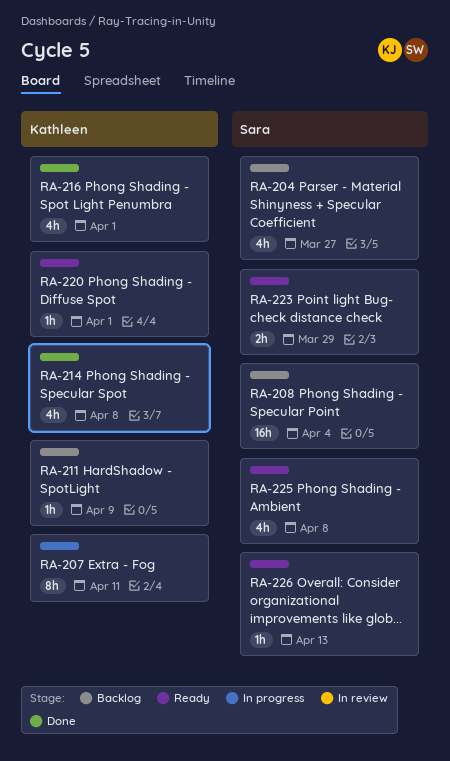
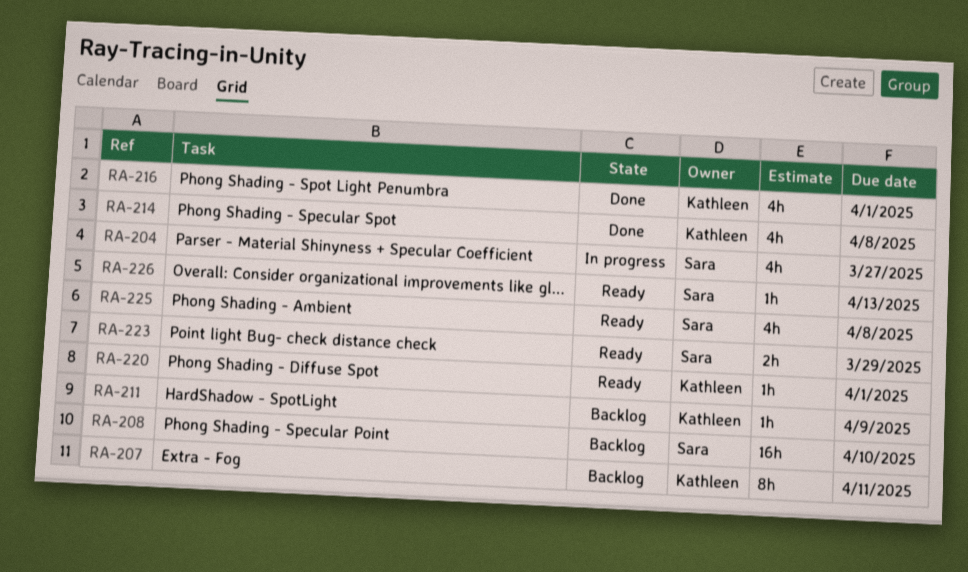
RA-204, status: Backlog -> In progress
RA-207, status: In progress -> Backlog
RA-208, due: Apr 4 -> Apr 10

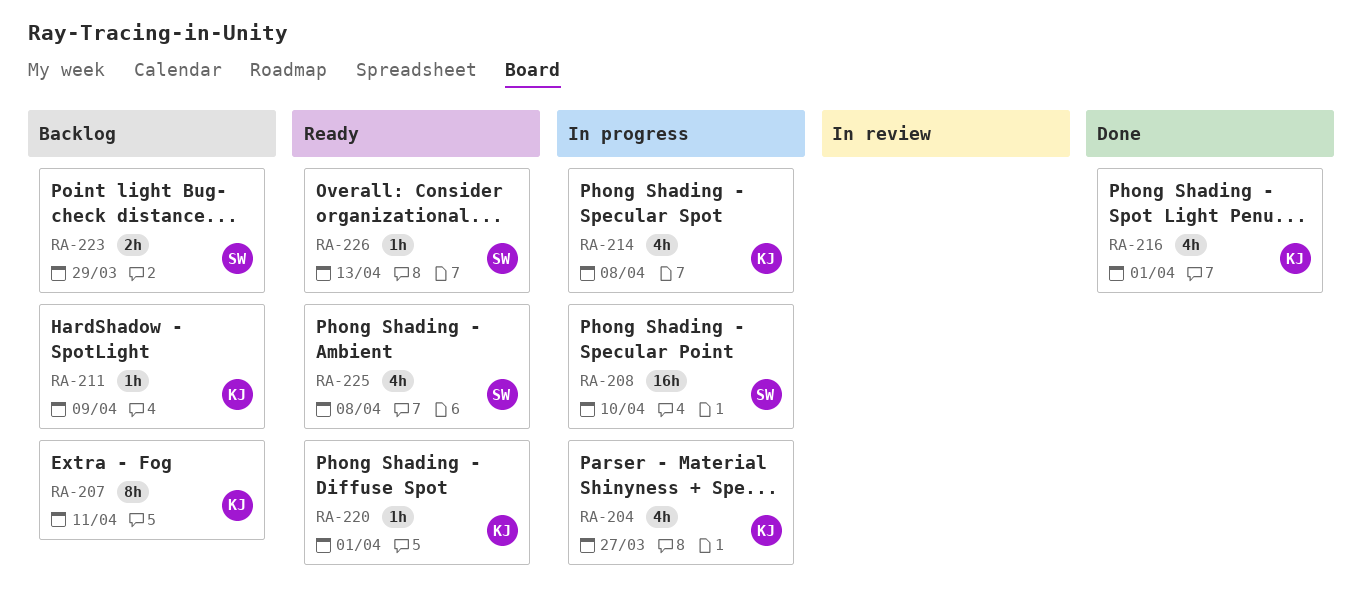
RA-204, owner: Sara -> Kathleen
RA-208, status: Backlog -> In progress
RA-214, status: Done -> In progress
RA-223, status: Ready -> Backlog

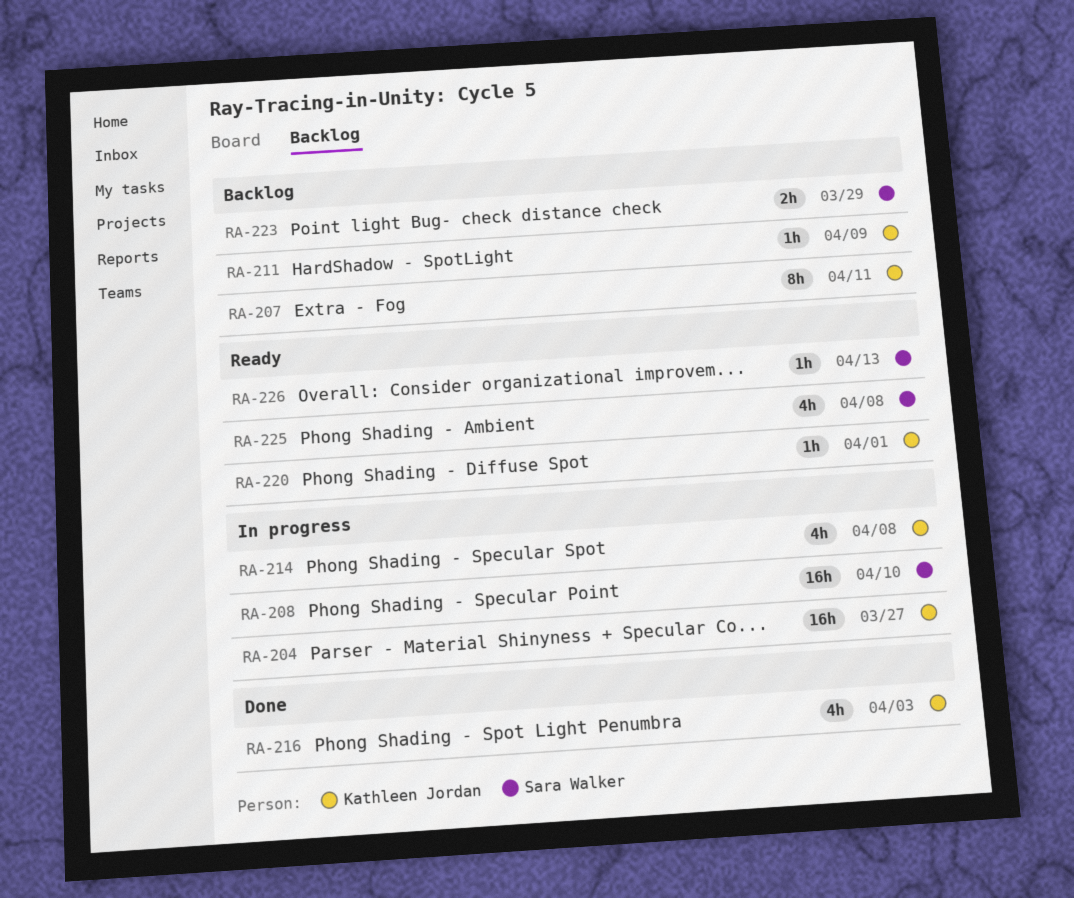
RA-204, estimate: 4h -> 16h
RA-216, due: Apr 1 -> Apr 3

